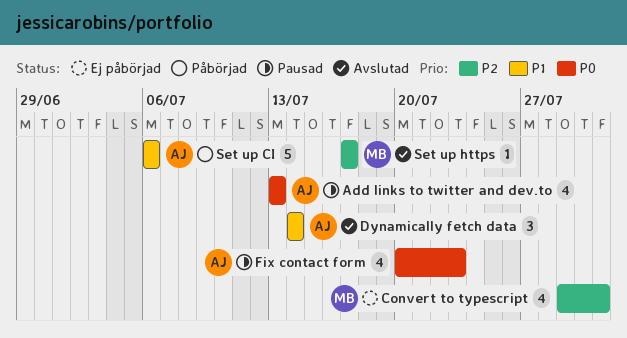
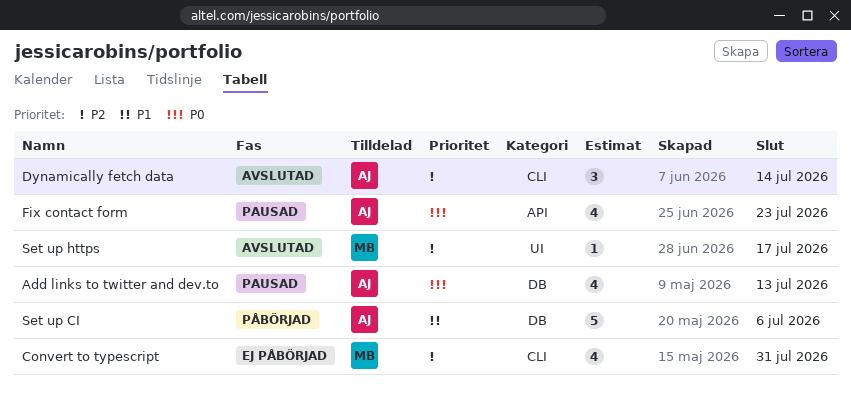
Dynamically fetch data, priority: P1 -> P2

